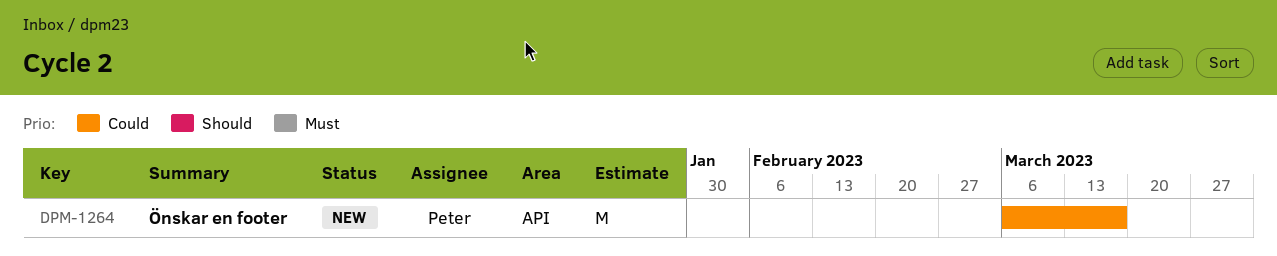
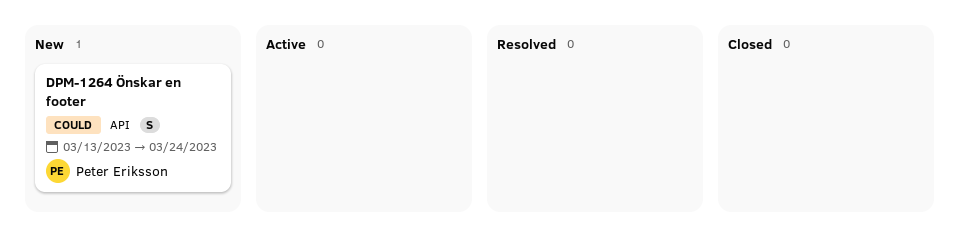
DPM-1264, estimate: M -> S
DPM-1264, start: Mar 6 -> Mar 13
DPM-1264, due: Mar 17 -> Mar 24

